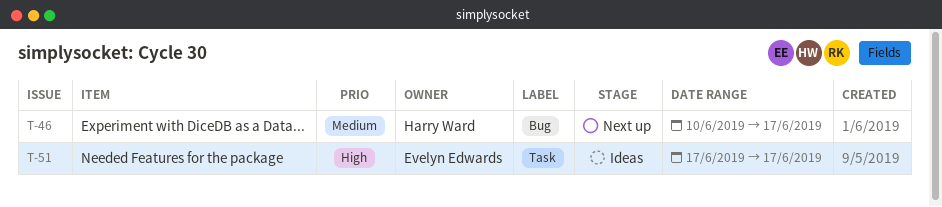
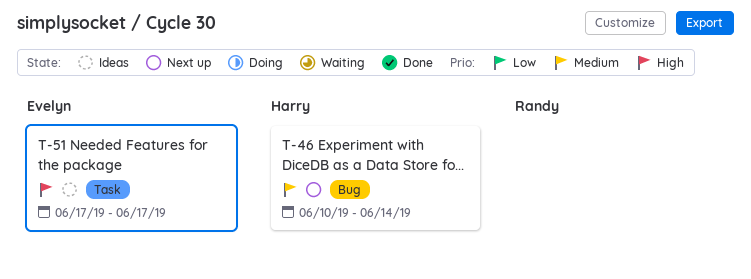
T-46, due: Jun 17 -> Jun 14

